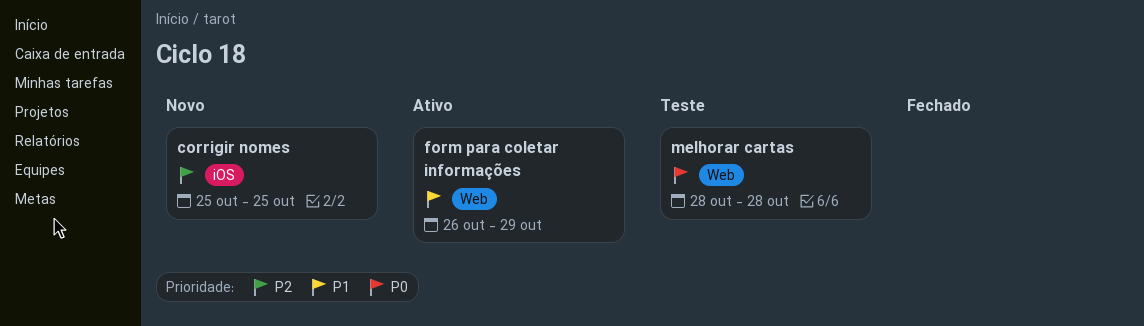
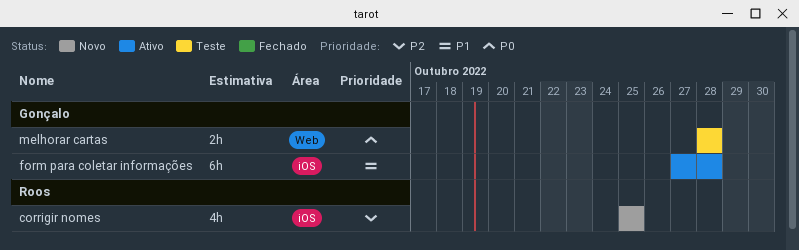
form para coletar informações, label: Web -> iOS
form para coletar informações, start: Oct 26 -> Oct 27
form para coletar informações, due: Oct 29 -> Oct 28

